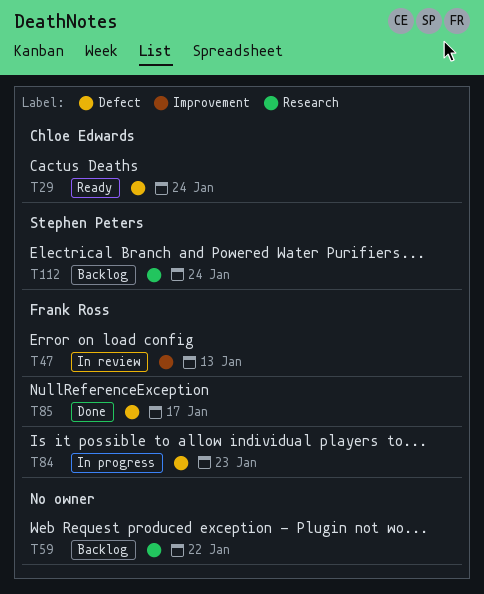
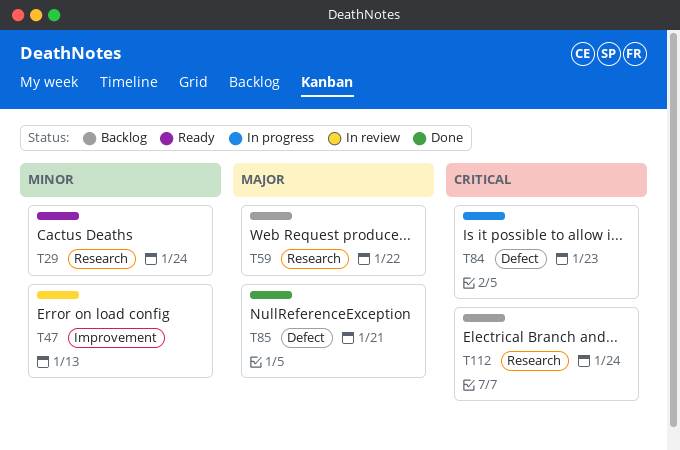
T29, label: Defect -> Research
T85, due: Jan 17 -> Jan 21

